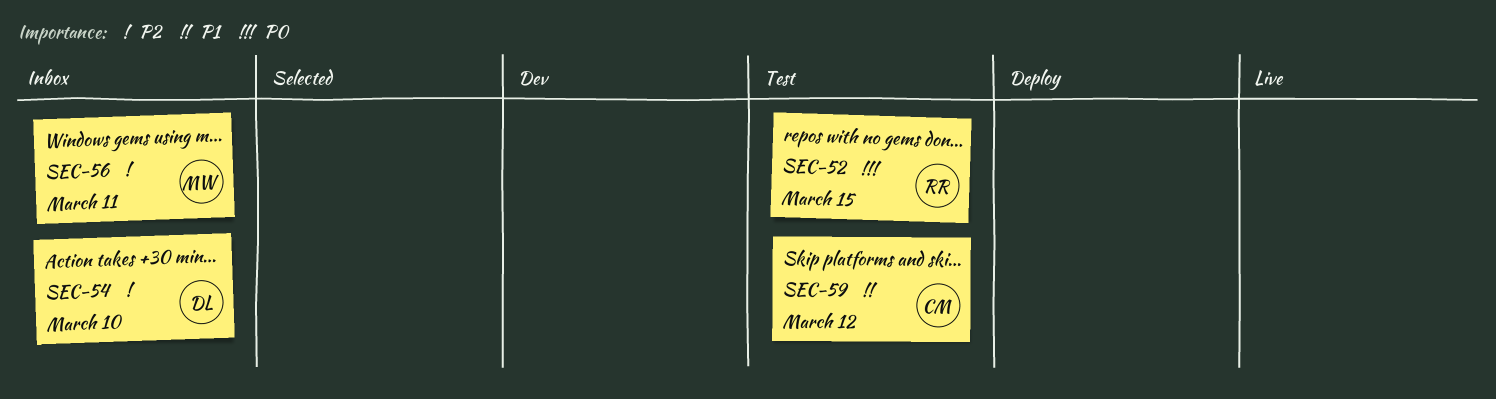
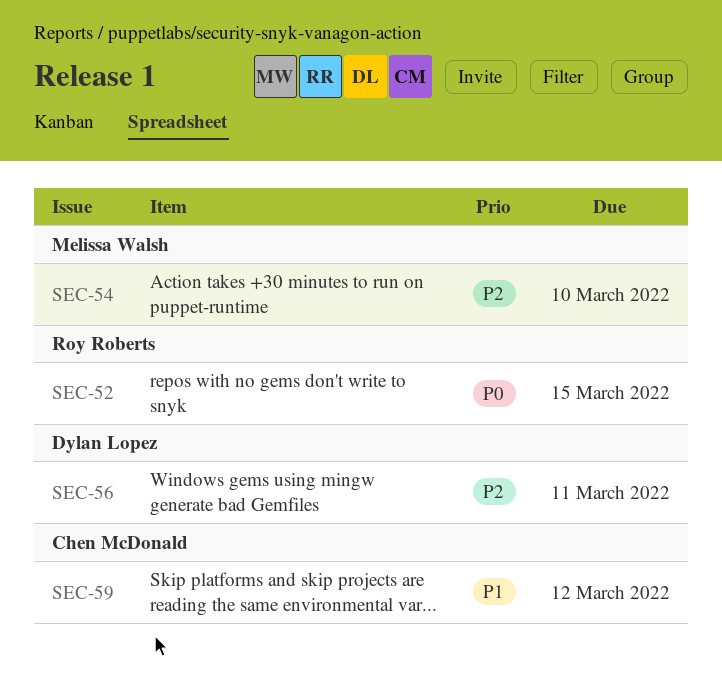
SEC-54, owner: Dylan Lopez -> Melissa Walsh
SEC-56, owner: Melissa Walsh -> Dylan Lopez

